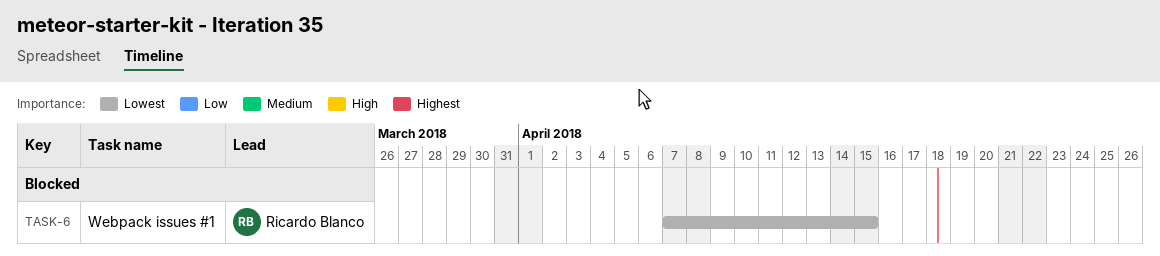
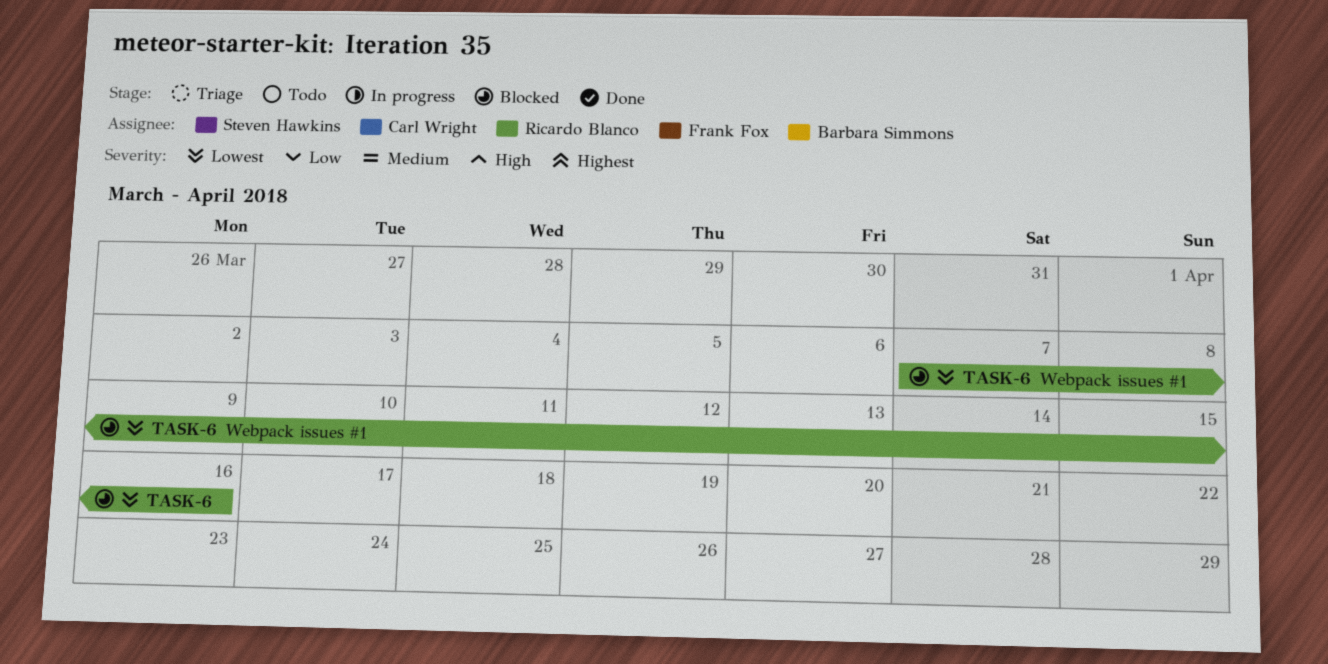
TASK-6, due: Apr 15 -> Apr 16

